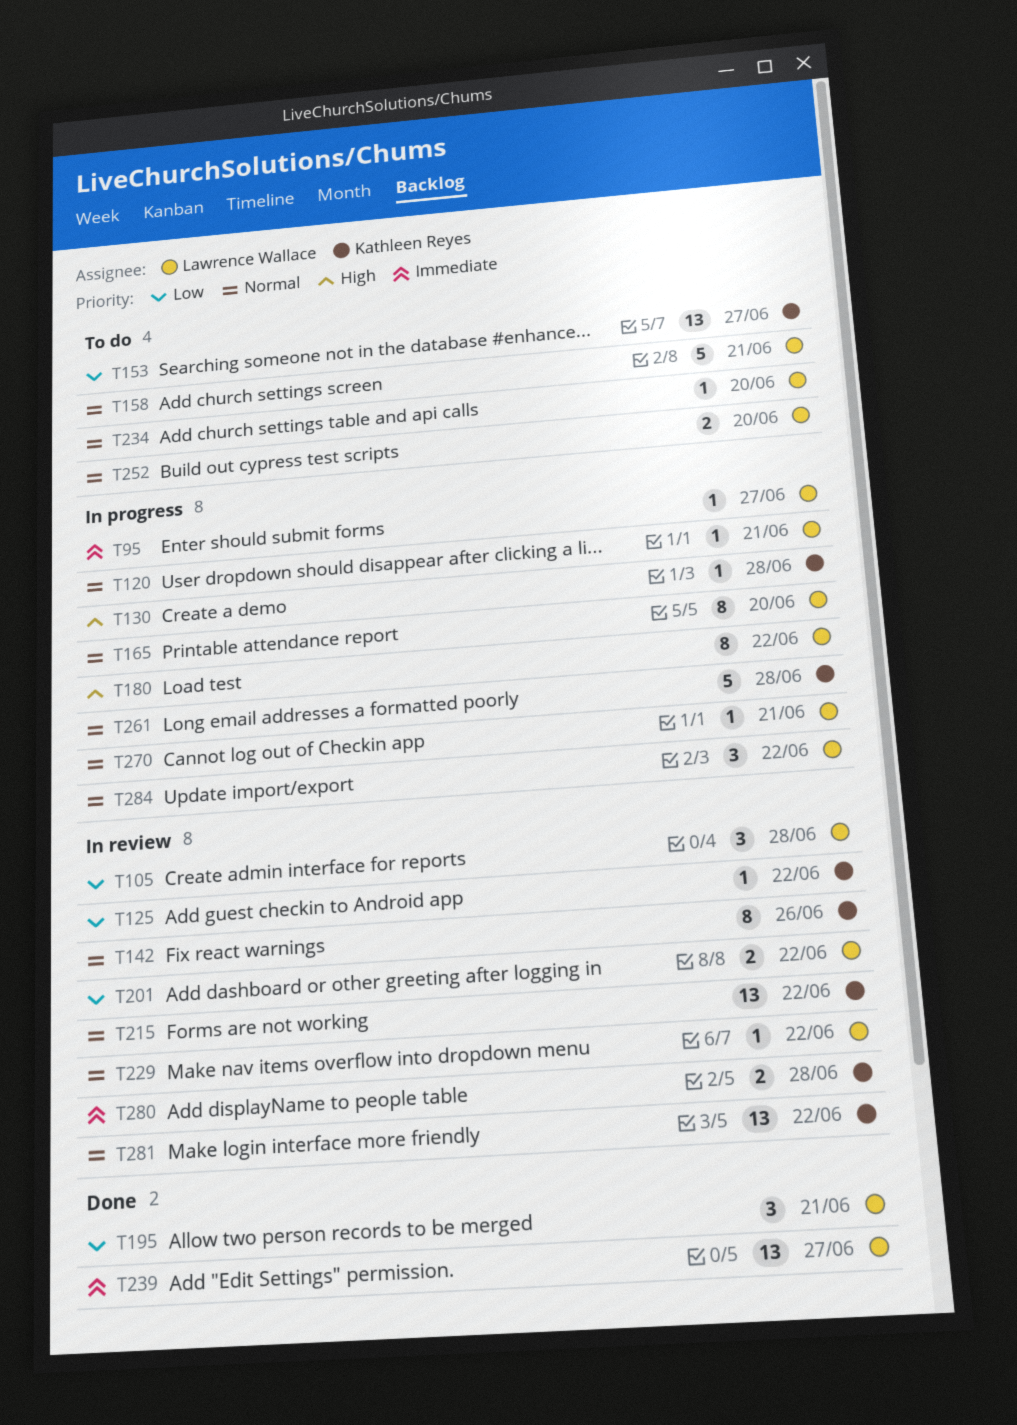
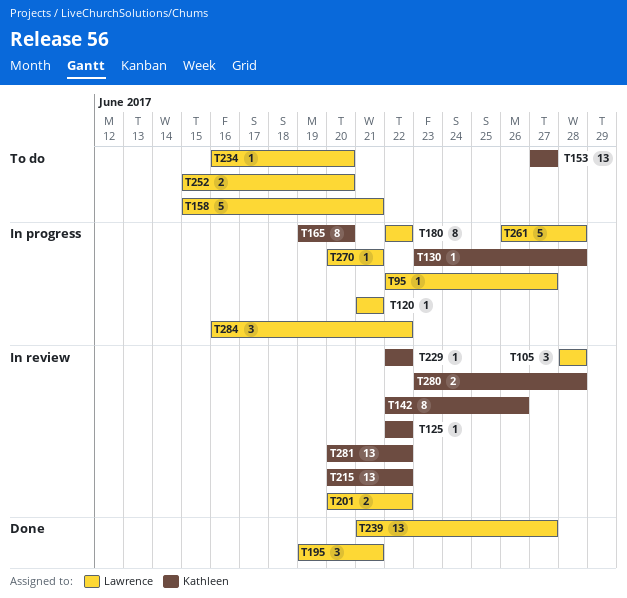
T165, owner: Lawrence Wallace -> Kathleen Reyes
T229, owner: Lawrence Wallace -> Kathleen Reyes
T261, owner: Kathleen Reyes -> Lawrence Wallace

